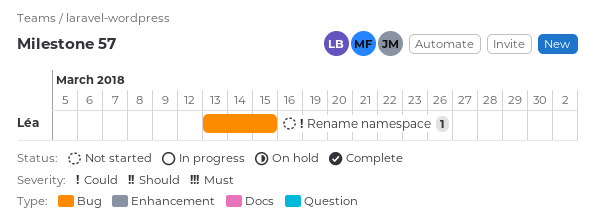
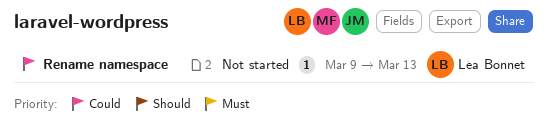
Rename namespace, start: Mar 13 -> Mar 9
Rename namespace, due: Mar 15 -> Mar 13

